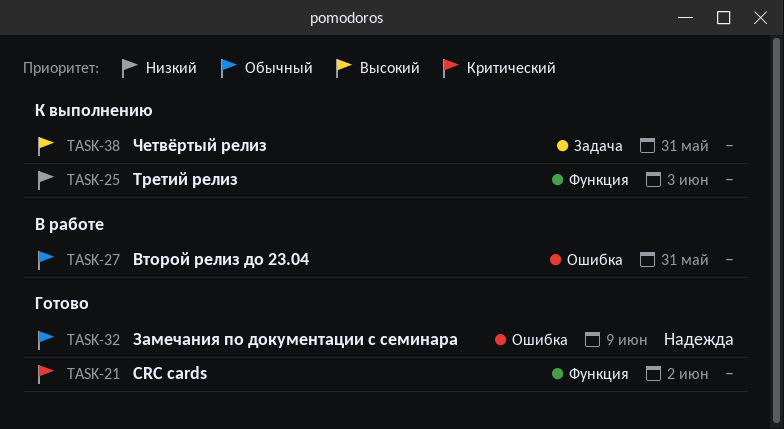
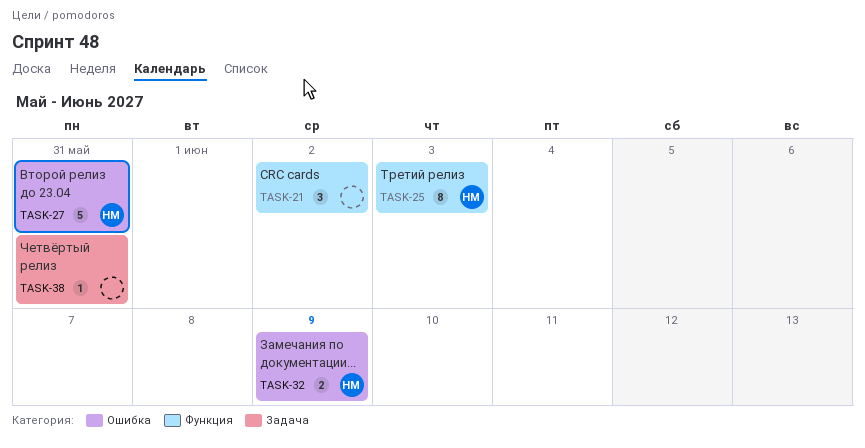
TASK-25, owner: none -> Надежда
TASK-27, owner: none -> Надежда

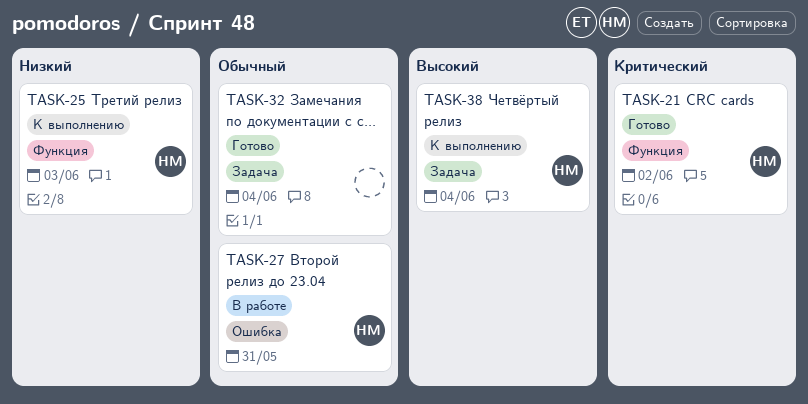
TASK-21, owner: none -> НМ
TASK-32, owner: НМ -> none
TASK-32, label: Ошибка -> Задача
TASK-32, due: Jun 9 -> Jun 4
TASK-38, owner: none -> НМ
TASK-38, due: May 31 -> Jun 4

